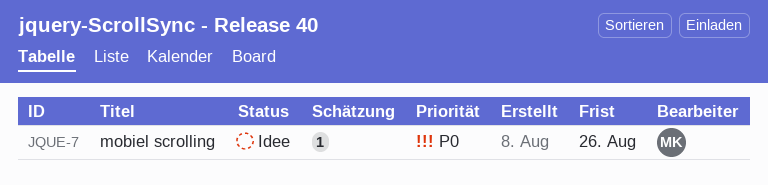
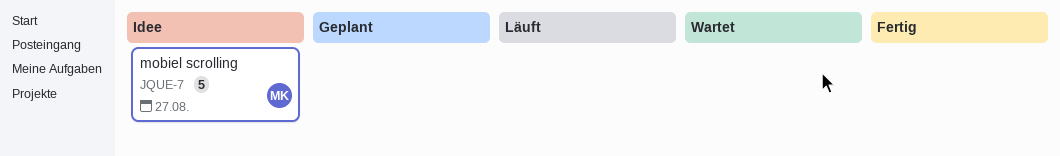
JQUE-7, estimate: 1 -> 5
JQUE-7, due: Aug 26 -> Aug 27

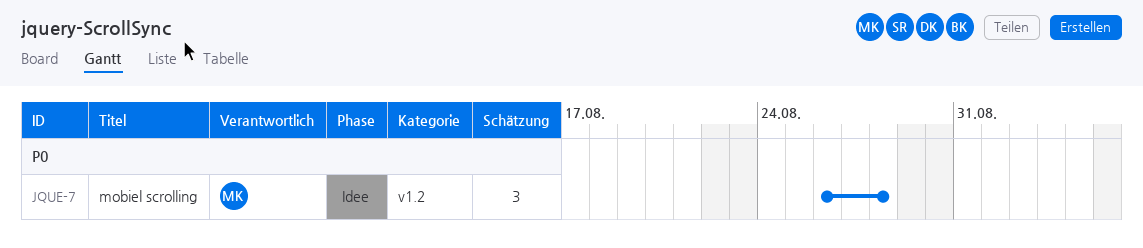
JQUE-7, estimate: 5 -> 3
JQUE-7, due: Aug 27 -> Aug 28

